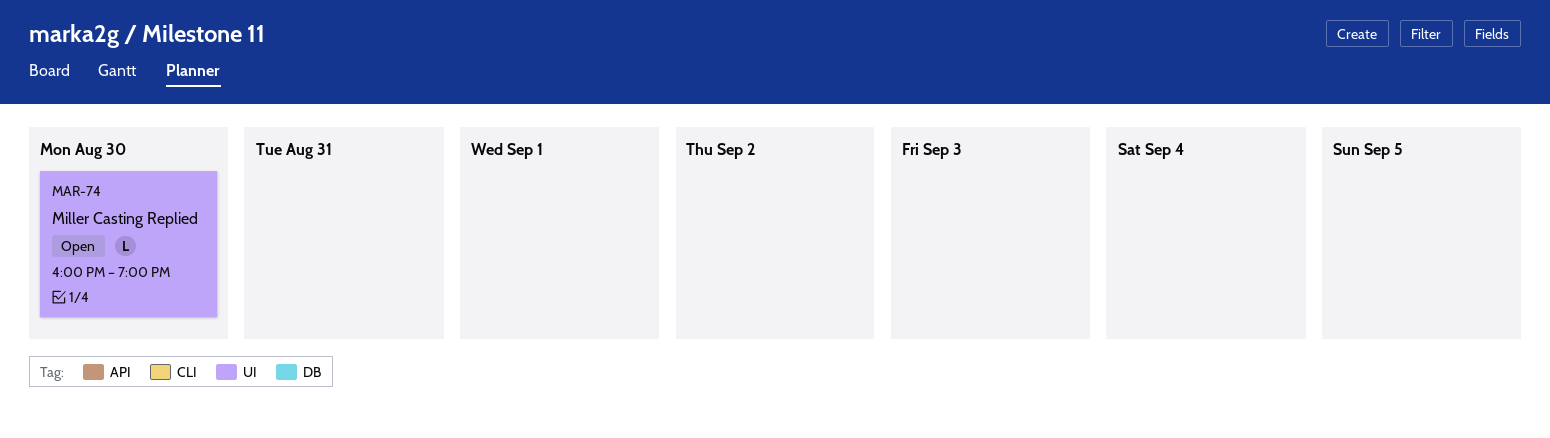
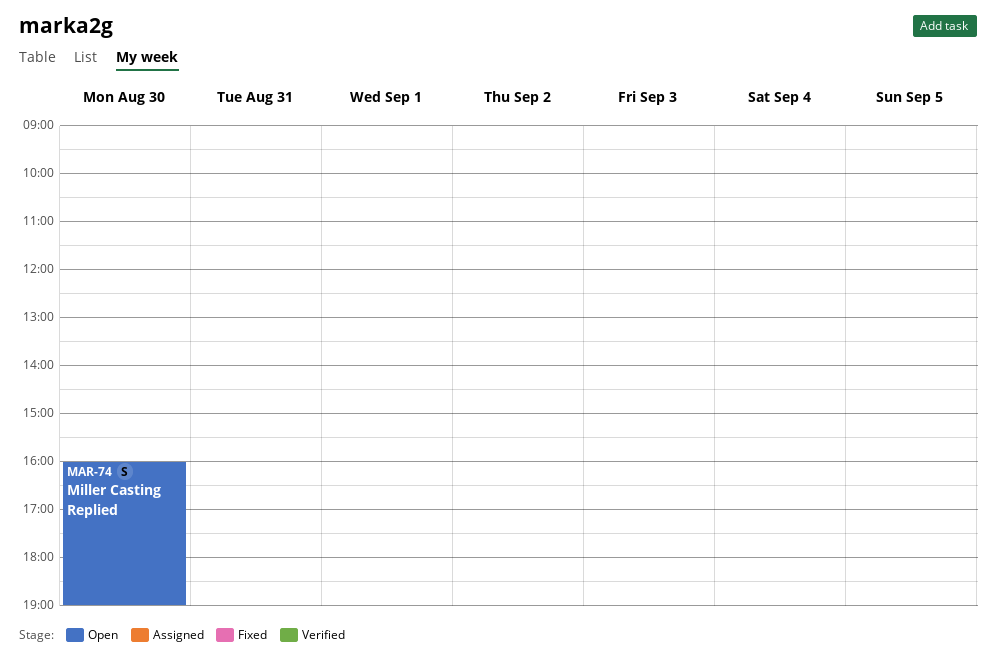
MAR-74, estimate: L -> S

